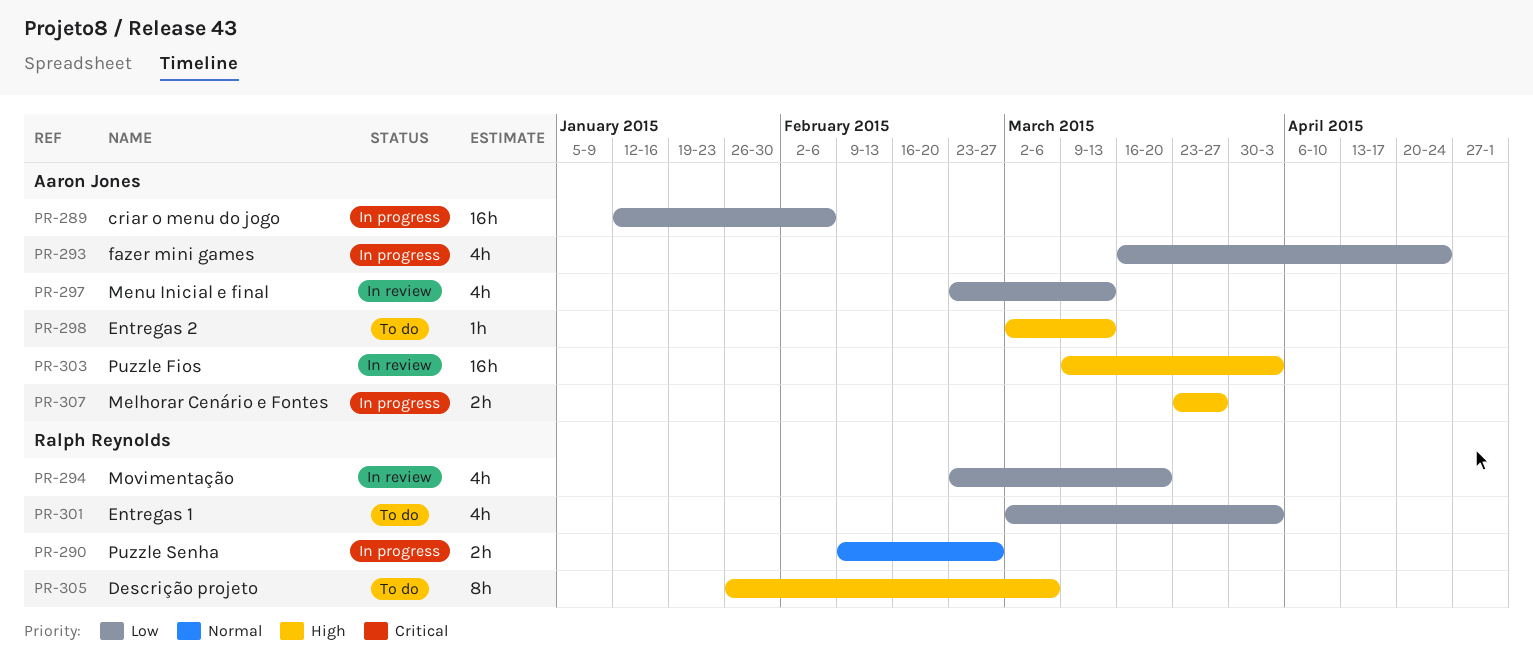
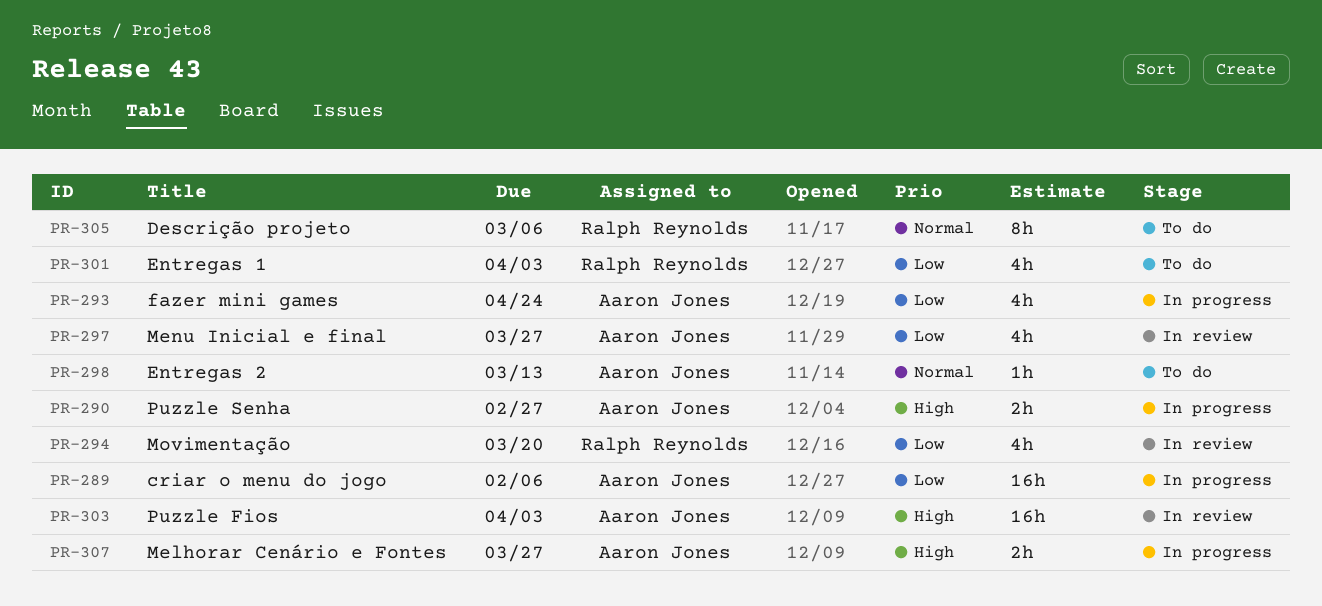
PR-290, owner: Ralph Reynolds -> Aaron Jones
PR-290, priority: Normal -> High
PR-297, due: Mar 13 -> Mar 27
PR-298, priority: High -> Normal
PR-305, priority: High -> Normal

